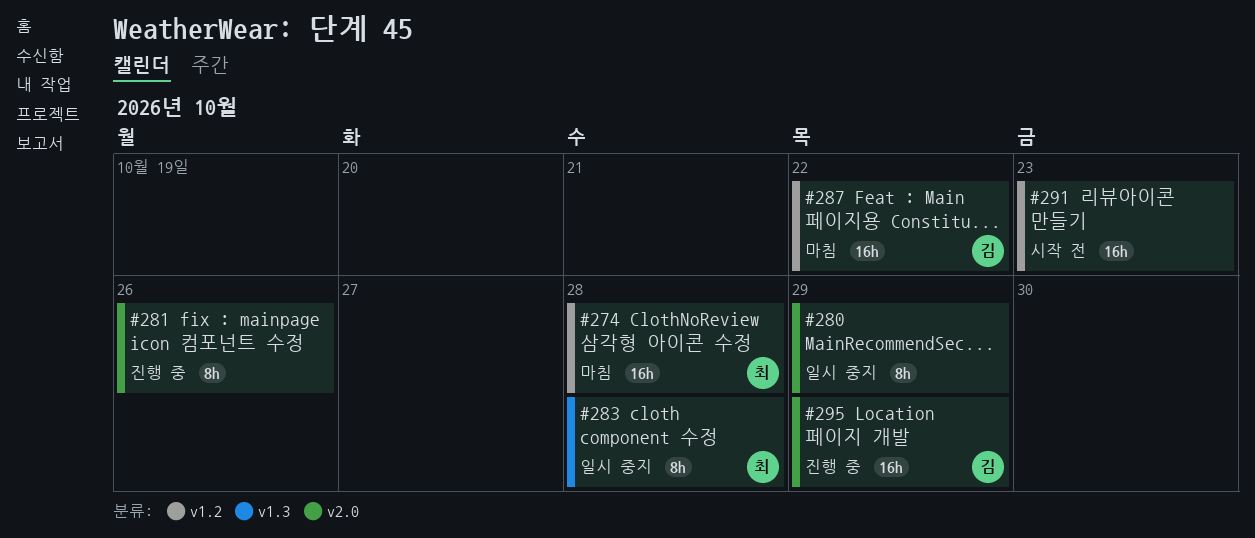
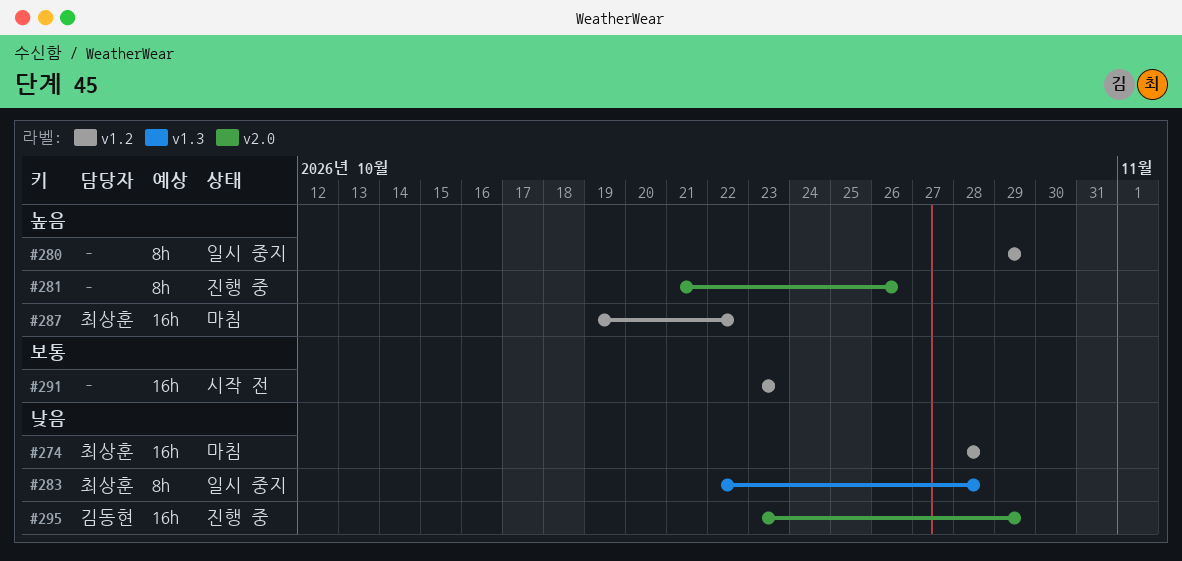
#280, label: v2.0 -> v1.2
#287, owner: 김동현 -> 최상훈

